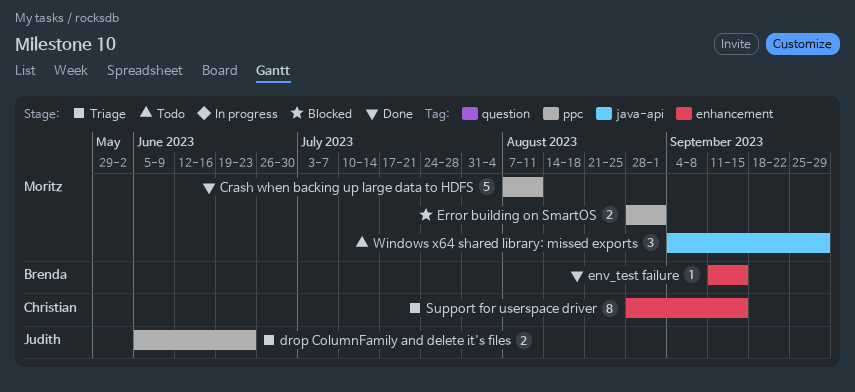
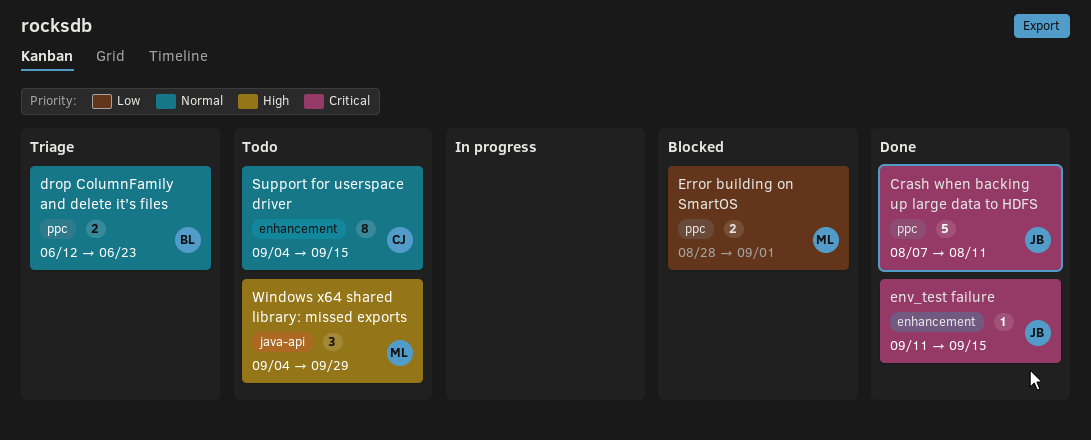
Crash when backing up large data to HDFS, owner: Moritz -> Judith
drop ColumnFamily and delete it's files, owner: Judith -> Brenda
drop ColumnFamily and delete it's files, start: Jun 5 -> Jun 12
env_test failure, owner: Brenda -> Judith
Support for userspace driver, status: Triage -> Todo
Support for userspace driver, start: Aug 28 -> Sep 4

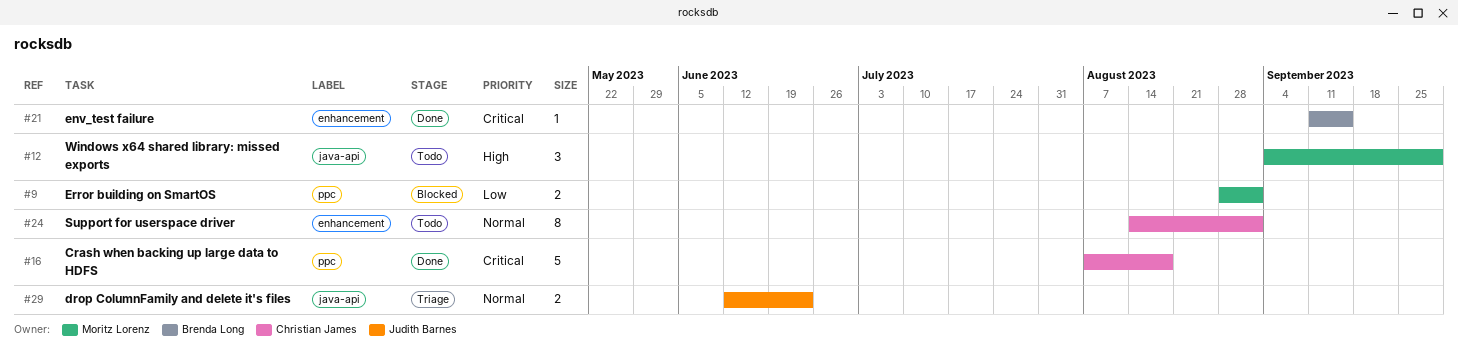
Crash when backing up large data to HDFS, owner: Judith Barnes -> Christian James
Crash when backing up large data to HDFS, due: Aug 11 -> Aug 18
drop ColumnFamily and delete it's files, owner: Brenda Long -> Judith Barnes
drop ColumnFamily and delete it's files, label: ppc -> java-api
env_test failure, owner: Judith Barnes -> Brenda Long
Support for userspace driver, start: Sep 4 -> Aug 14
Support for userspace driver, due: Sep 15 -> Sep 1

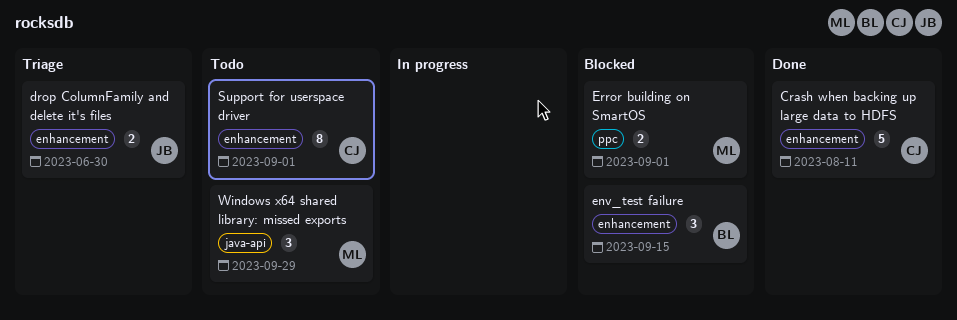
Crash when backing up large data to HDFS, label: ppc -> enhancement
Crash when backing up large data to HDFS, due: Aug 18 -> Aug 11
drop ColumnFamily and delete it's files, label: java-api -> enhancement
drop ColumnFamily and delete it's files, due: Jun 23 -> Jun 30
env_test failure, status: Done -> Blocked
env_test failure, estimate: 1 -> 3

